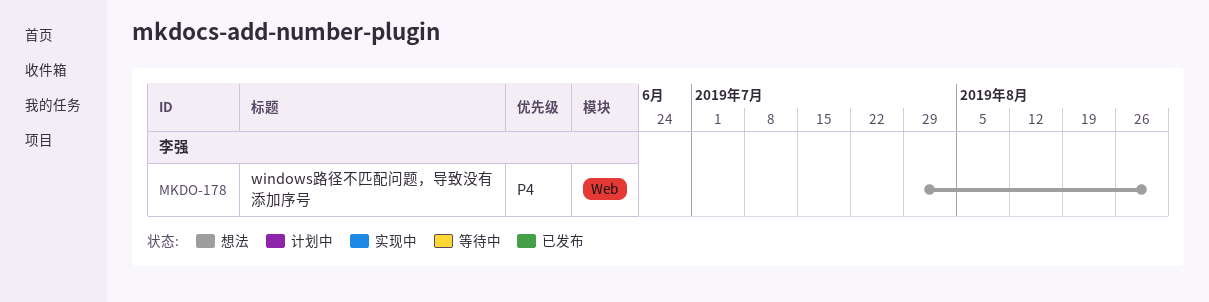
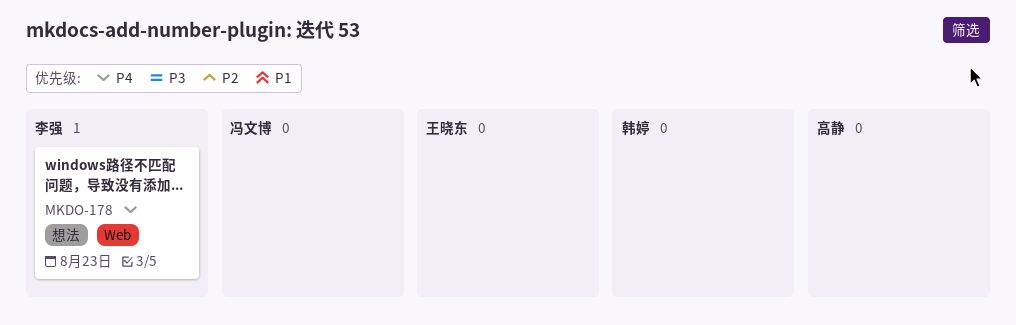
MKDO-178, due: Aug 30 -> Aug 23

